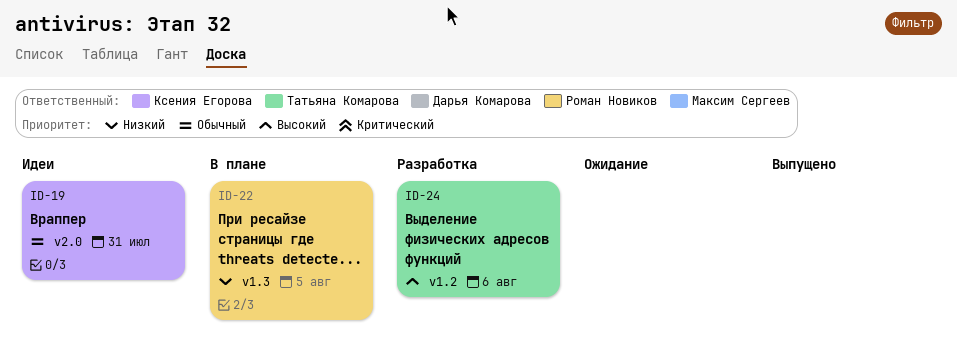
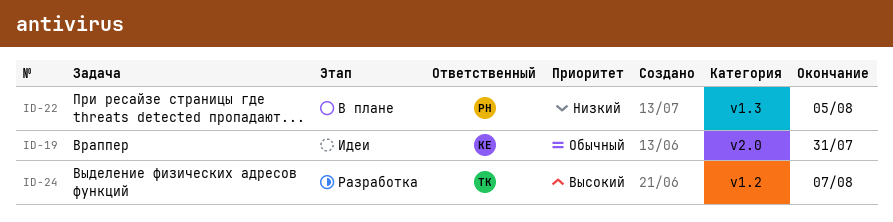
ID-24, due: Aug 6 -> Aug 7

